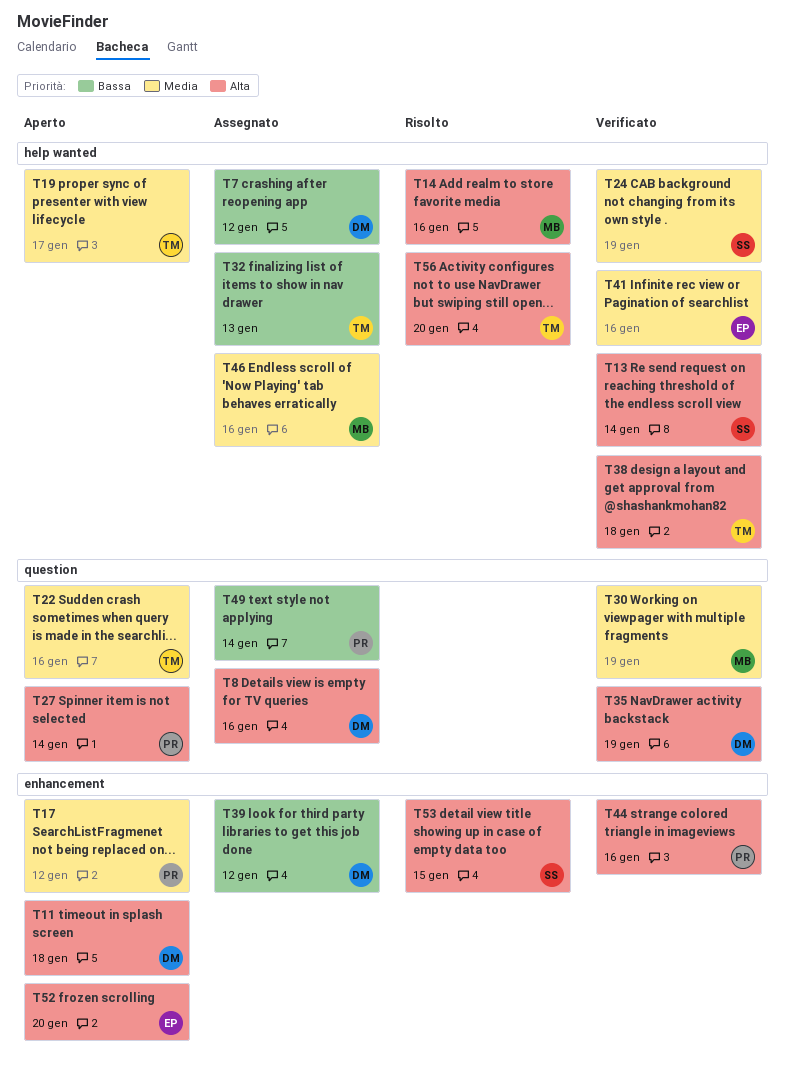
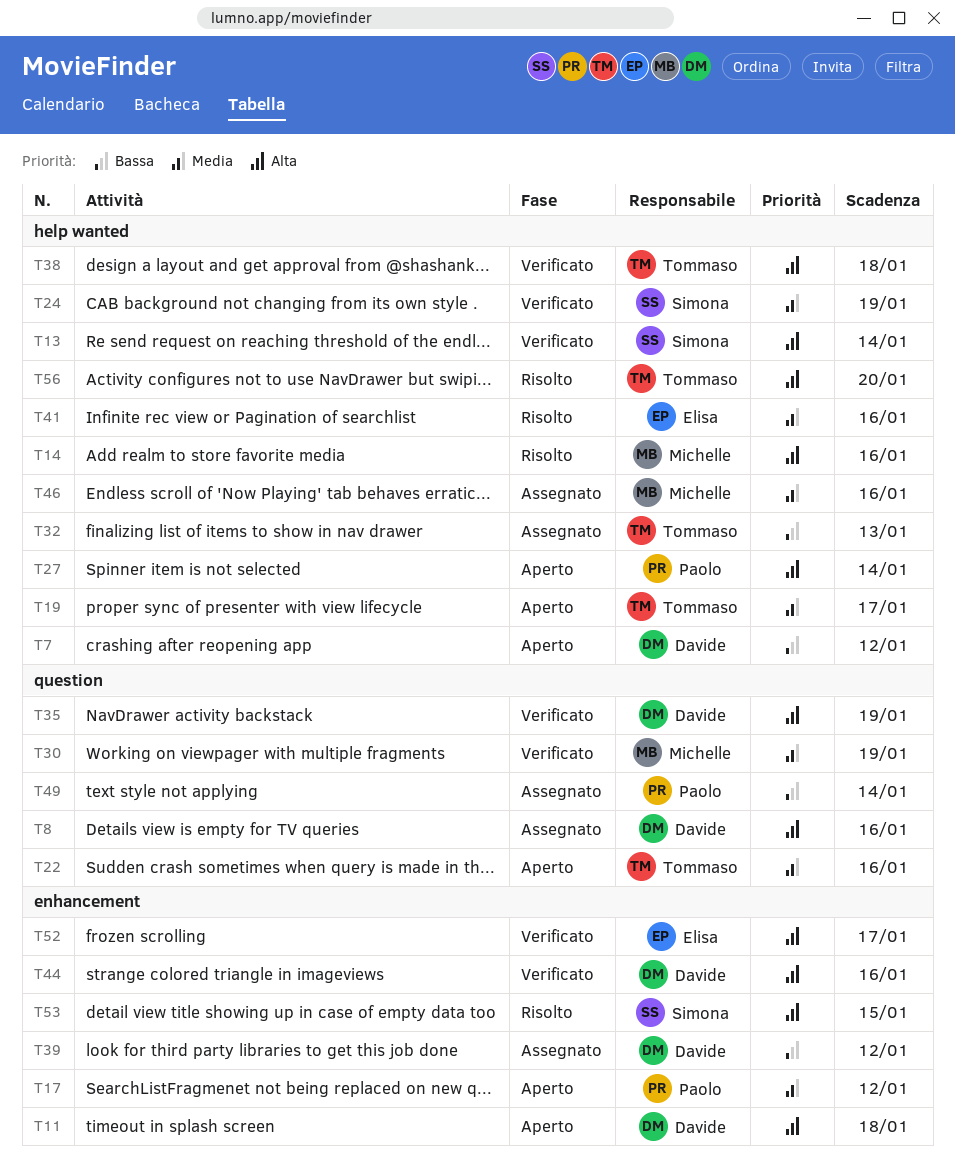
T7, status: Assegnato -> Aperto
T27, label: question -> help wanted
T41, status: Verificato -> Risolto
T44, owner: Paolo -> Davide
T52, status: Aperto -> Verificato
T52, due: Jan 20 -> Jan 17

